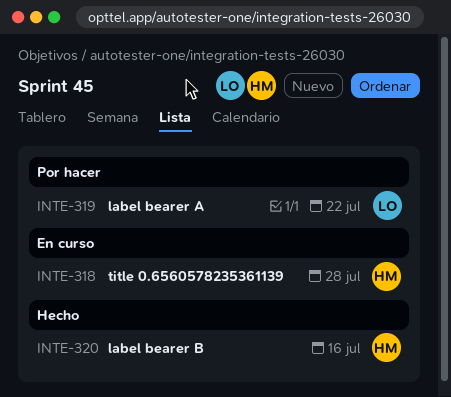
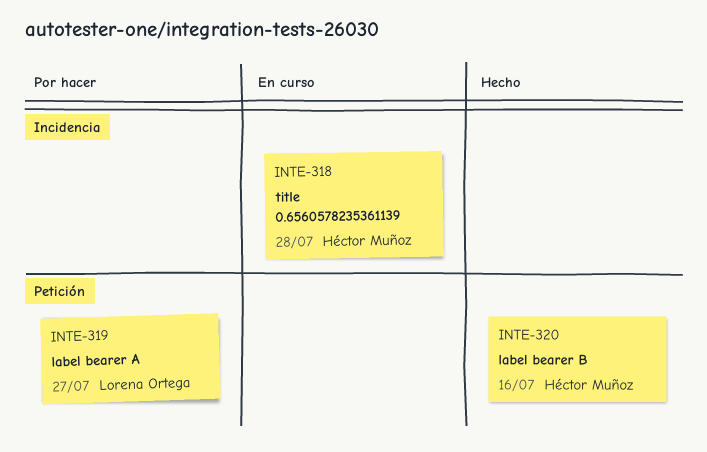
INTE-319, due: Jul 22 -> Jul 27

